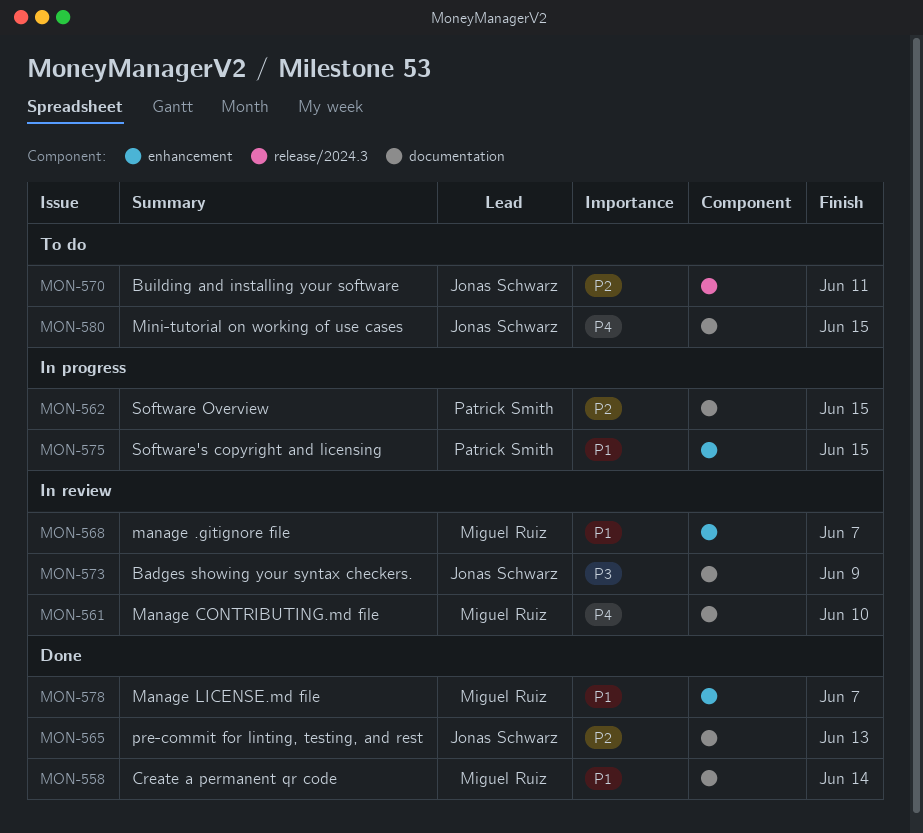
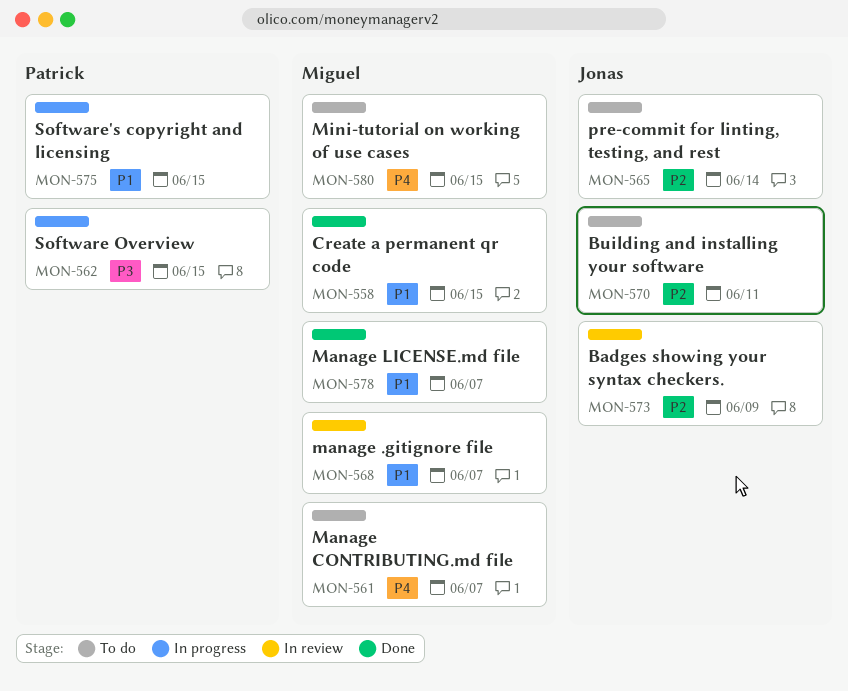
MON-558, due: Jun 14 -> Jun 15
MON-561, status: In review -> To do
MON-561, due: Jun 10 -> Jun 7
MON-562, priority: P2 -> P3
MON-565, status: Done -> To do
MON-565, due: Jun 13 -> Jun 14
MON-573, priority: P3 -> P2
MON-580, owner: Jonas Schwarz -> Miguel Ruiz

